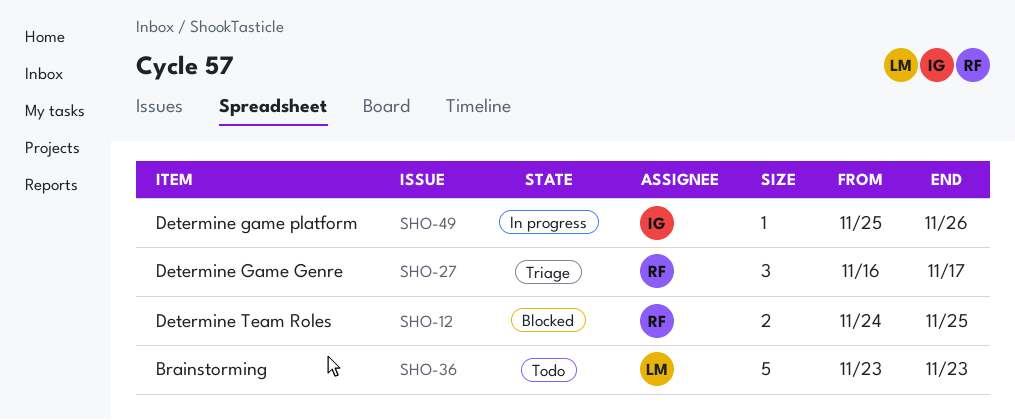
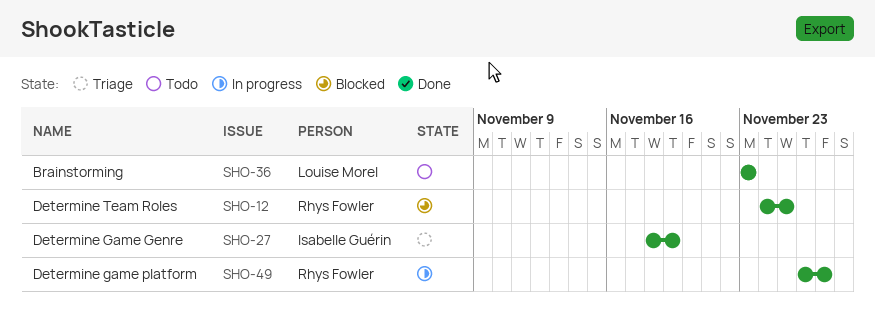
SHO-27, owner: Rhys Fowler -> Isabelle Guérin
SHO-27, start: Nov 16 -> Nov 18
SHO-27, due: Nov 17 -> Nov 19
SHO-49, owner: Isabelle Guérin -> Rhys Fowler
SHO-49, start: Nov 25 -> Nov 26
SHO-49, due: Nov 26 -> Nov 27

